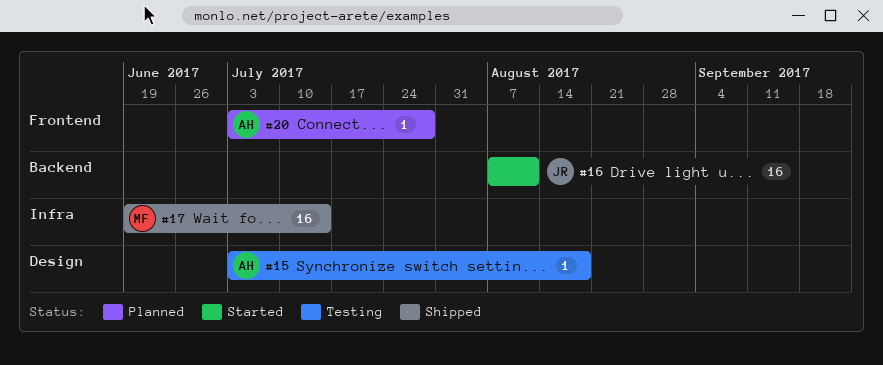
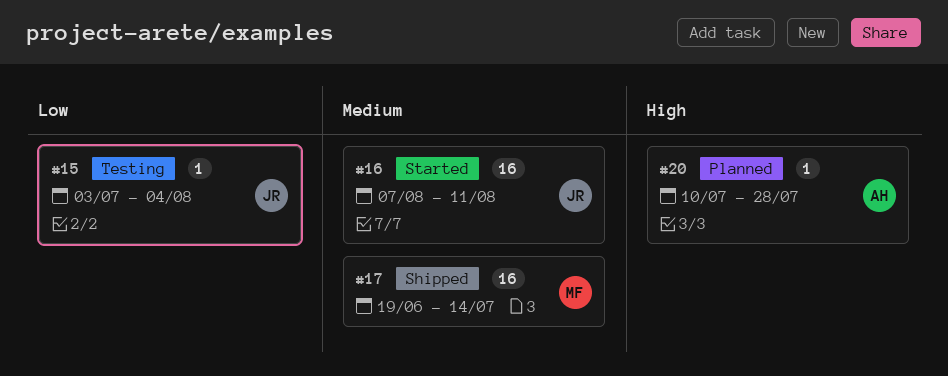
#15, owner: AH -> JR
#15, due: Aug 18 -> Aug 4
#20, start: Jul 3 -> Jul 10

